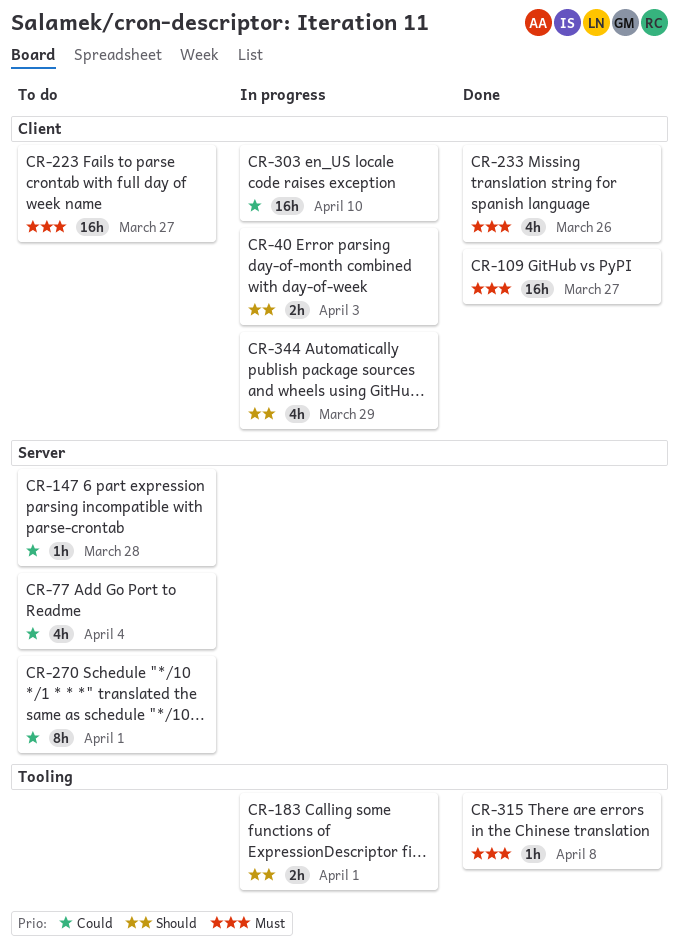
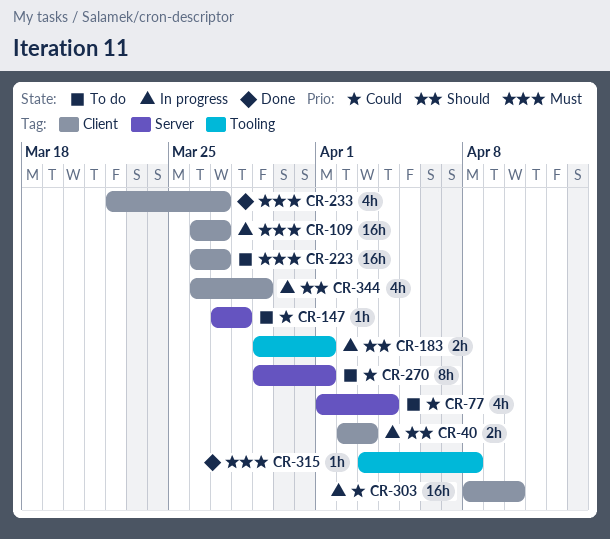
CR-109, status: Done -> In progress
CR-233, due: Mar 26 -> Mar 27

